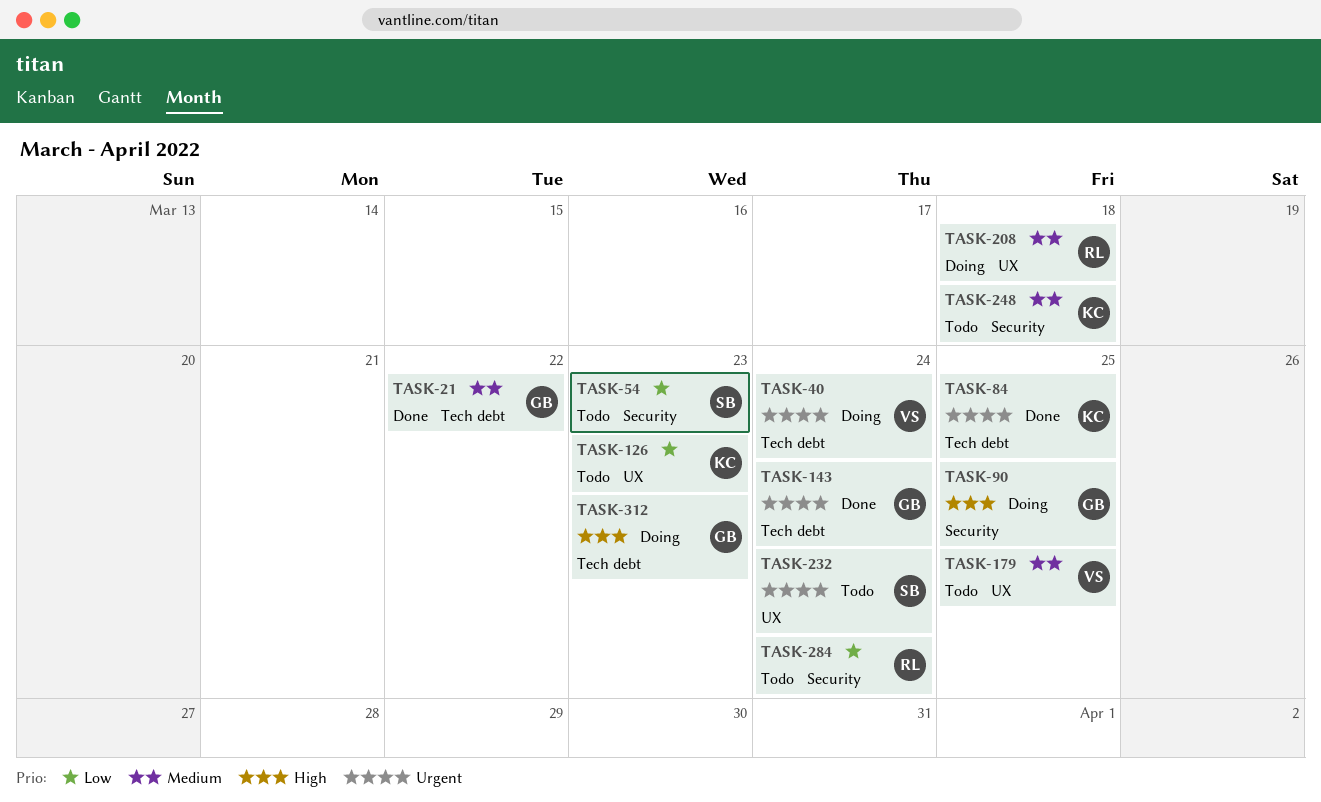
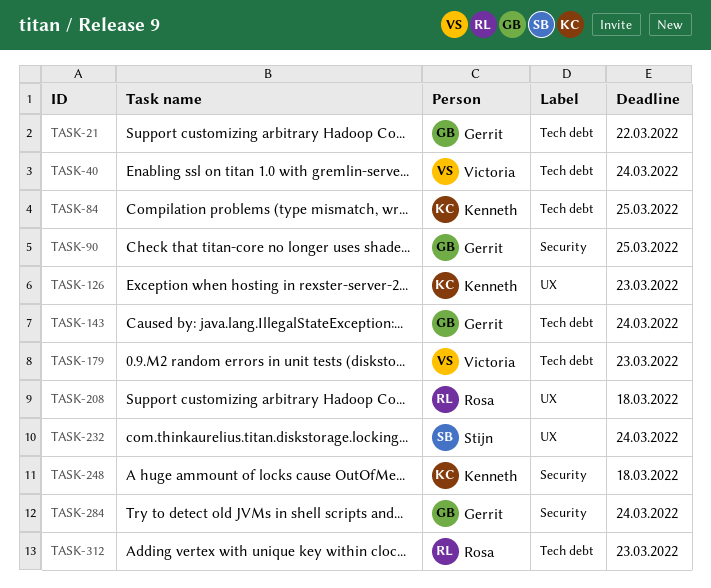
TASK-54: present -> none
TASK-179, label: UX -> Tech debt
TASK-179, due: Mar 25 -> Mar 23
TASK-284, owner: Rosa -> Gerrit
TASK-312, owner: Gerrit -> Rosa

